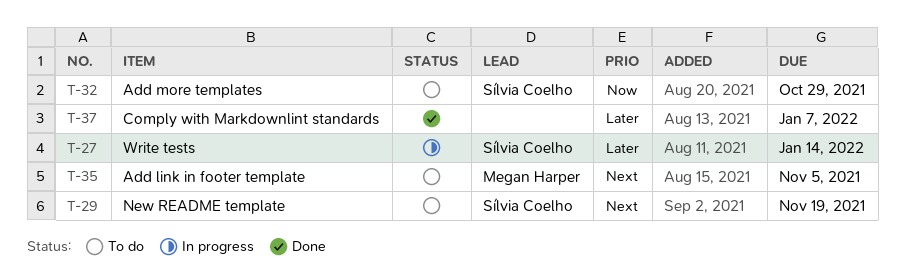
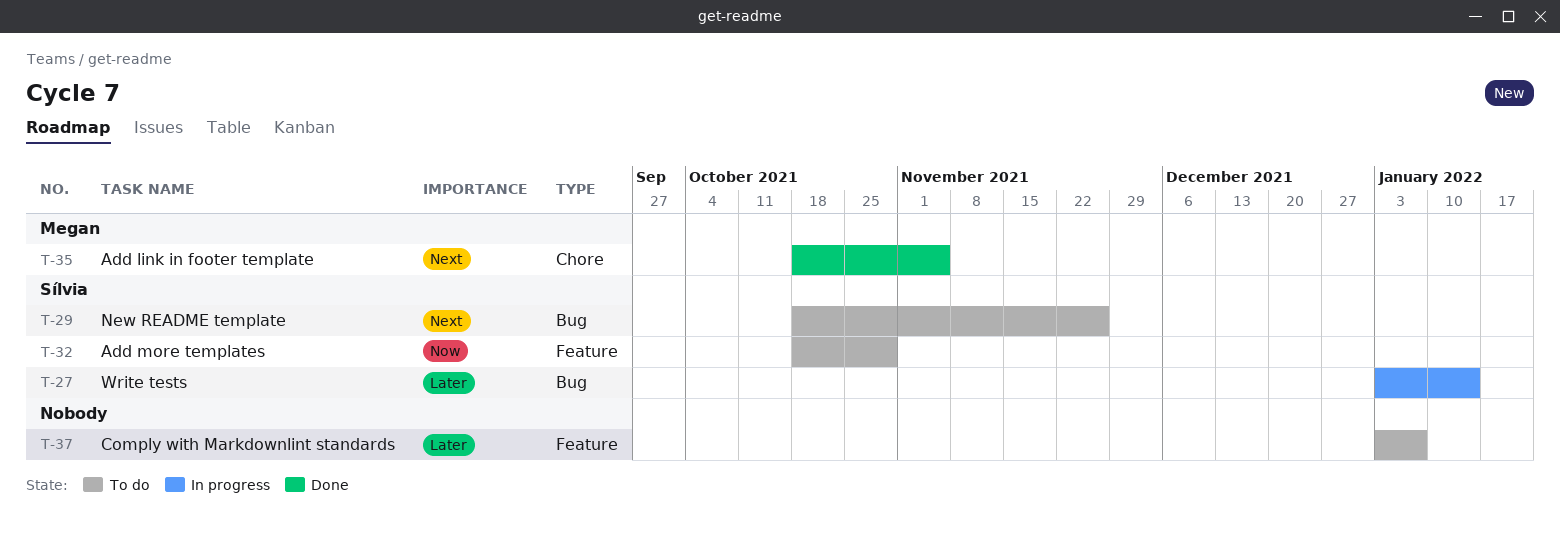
T-29, due: Nov 19 -> Nov 26
T-35, status: To do -> Done
T-37, status: Done -> To do

